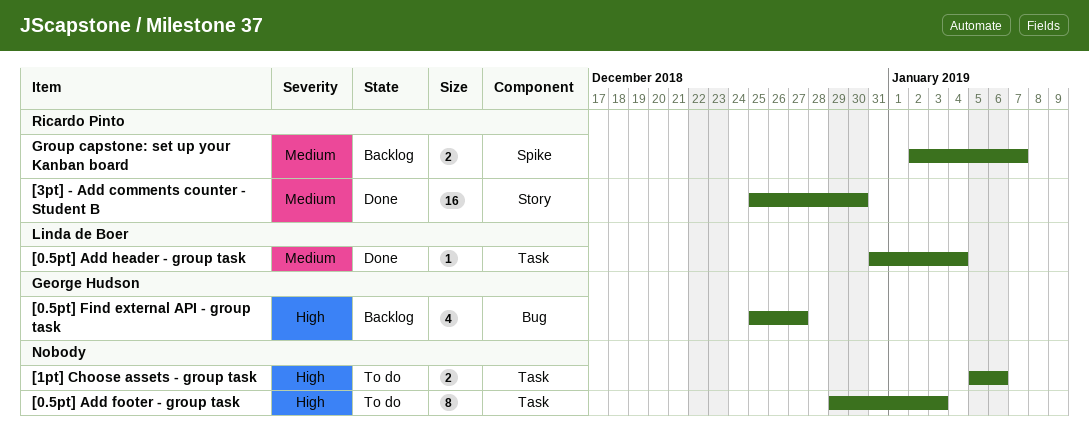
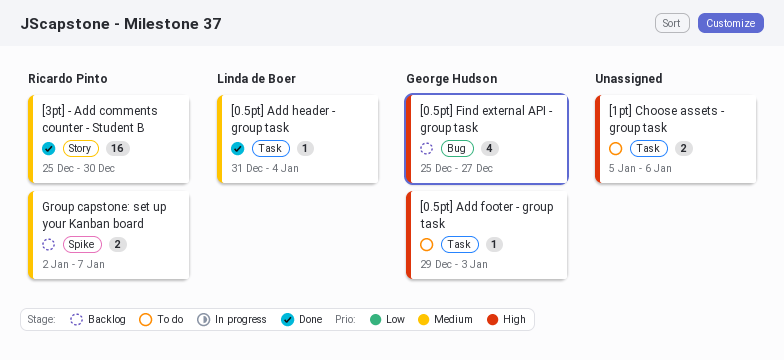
[0.5pt] Add footer - group task, owner: none -> George Hudson
[0.5pt] Add footer - group task, estimate: 8 -> 1

